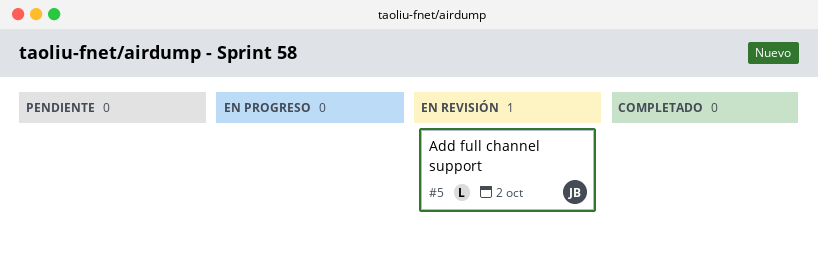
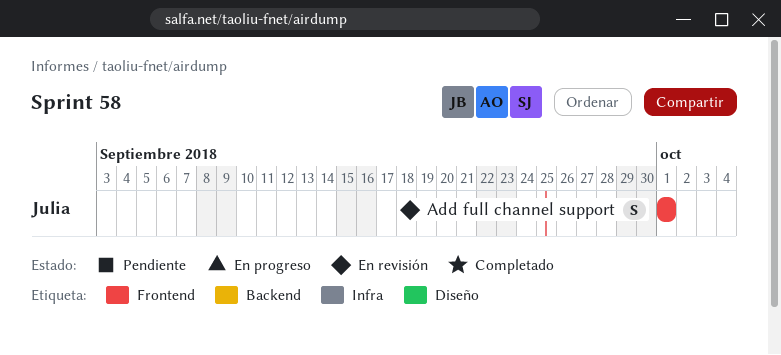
Add full channel support, estimate: L -> S
Add full channel support, due: Oct 2 -> Oct 1

